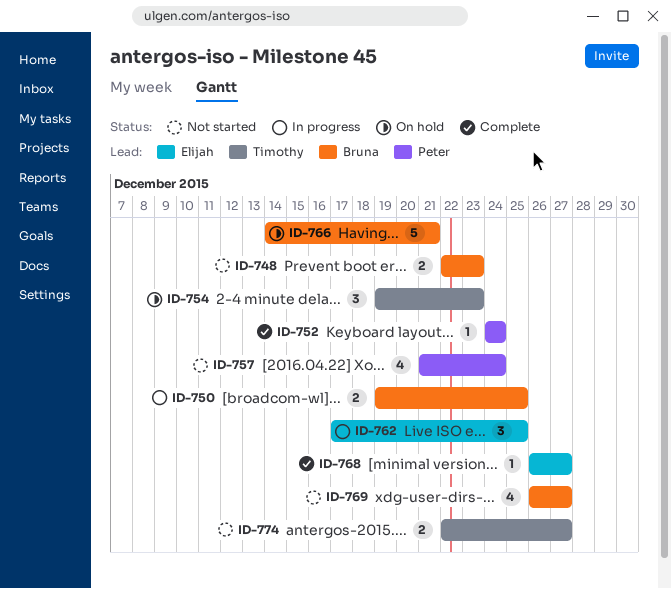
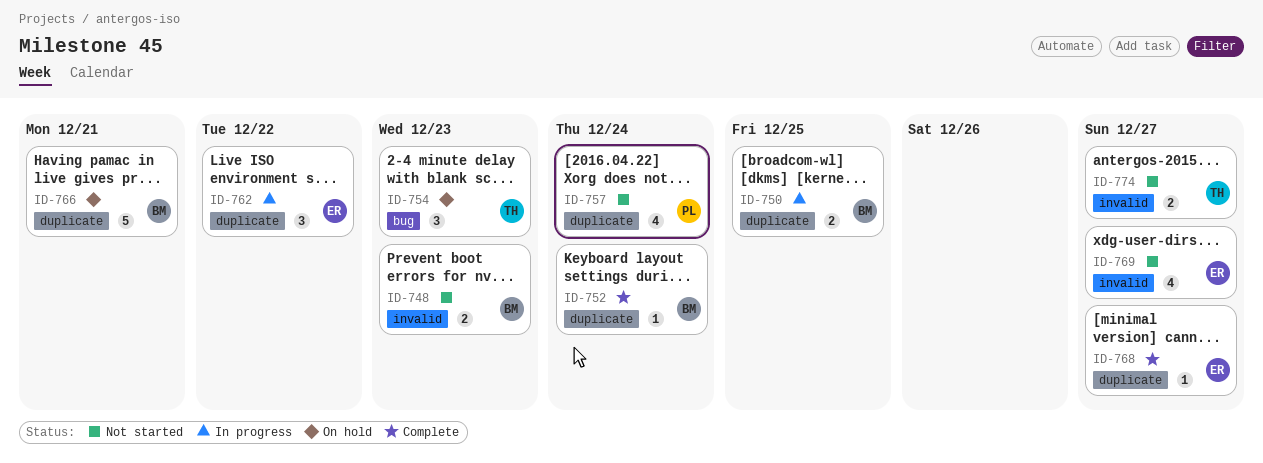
ID-752, owner: Peter -> Bruna
ID-762, due: Dec 25 -> Dec 22
ID-769, owner: Bruna -> Elijah

